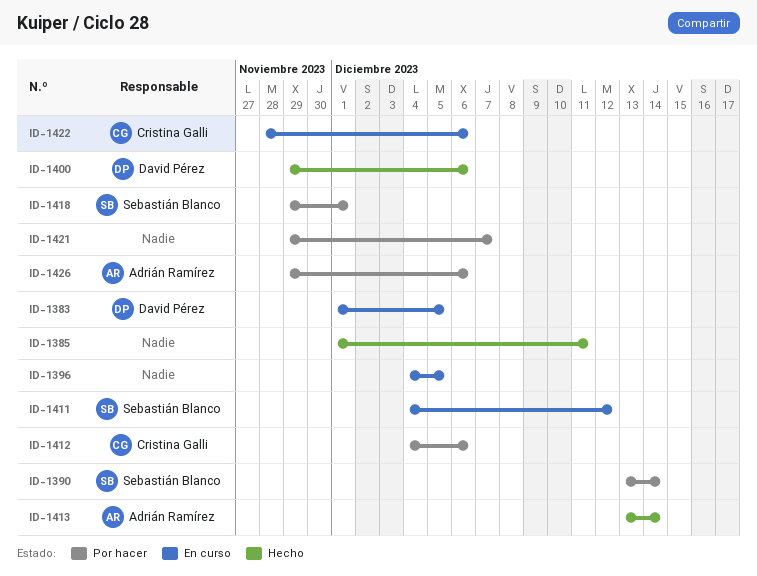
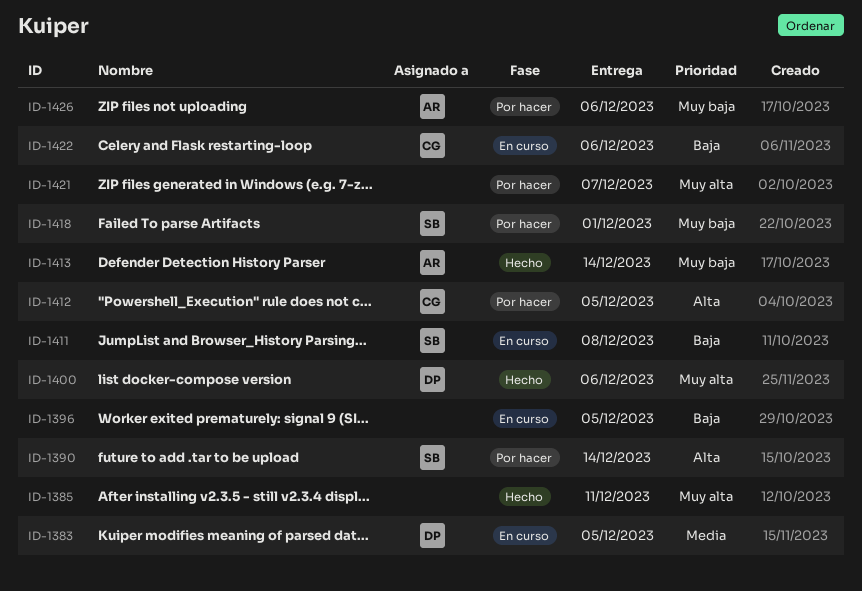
ID-1411, due: Dec 12 -> Dec 8
ID-1412, due: Dec 6 -> Dec 5

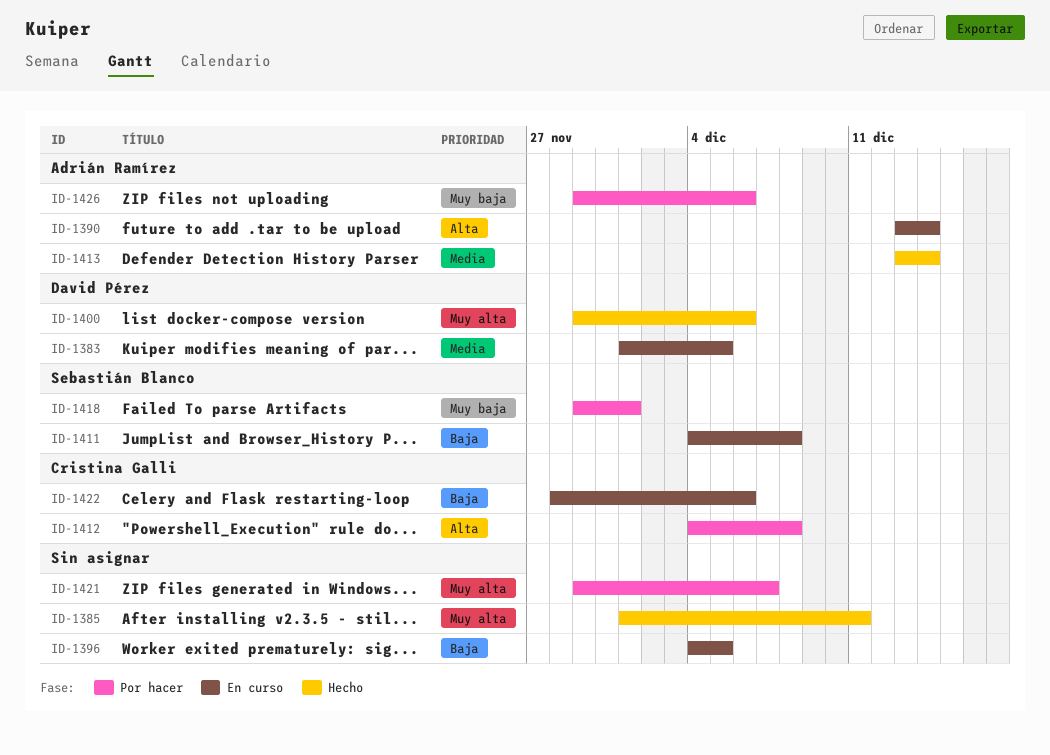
ID-1390, status: Por hacer -> En curso
ID-1390, owner: Sebastián Blanco -> Adrián Ramírez
ID-1412, due: Dec 5 -> Dec 8
ID-1413, priority: Muy baja -> Media

